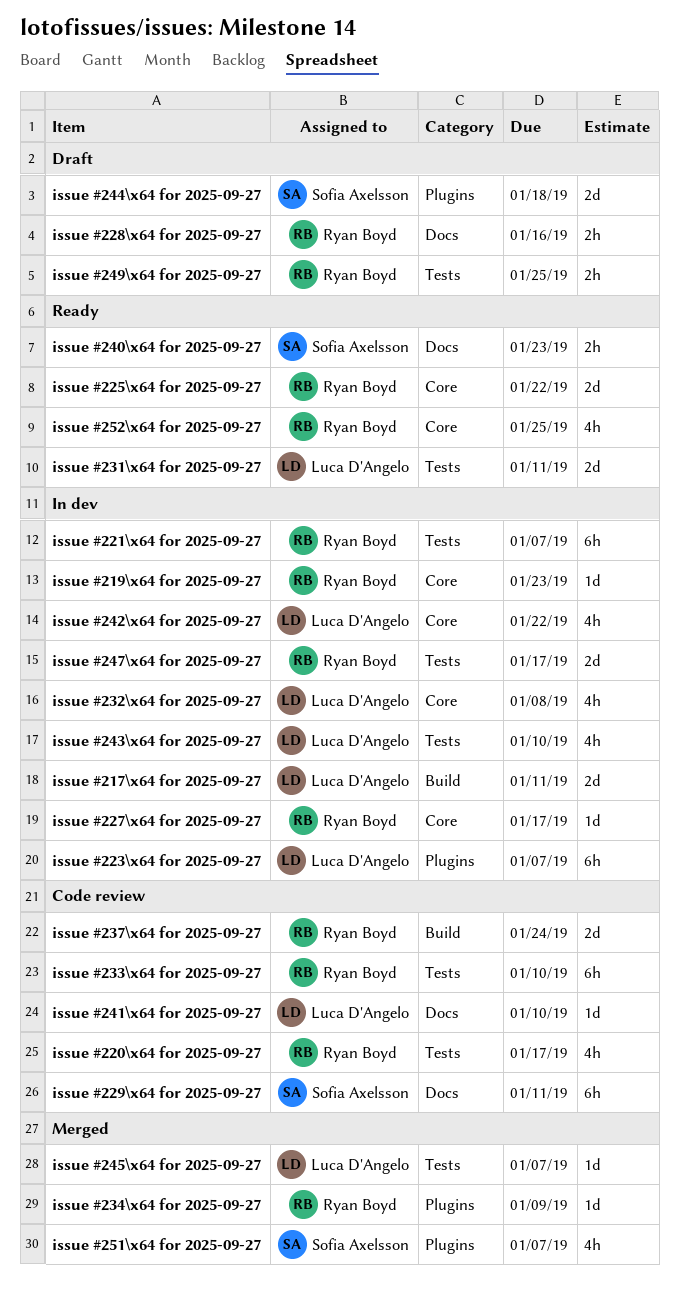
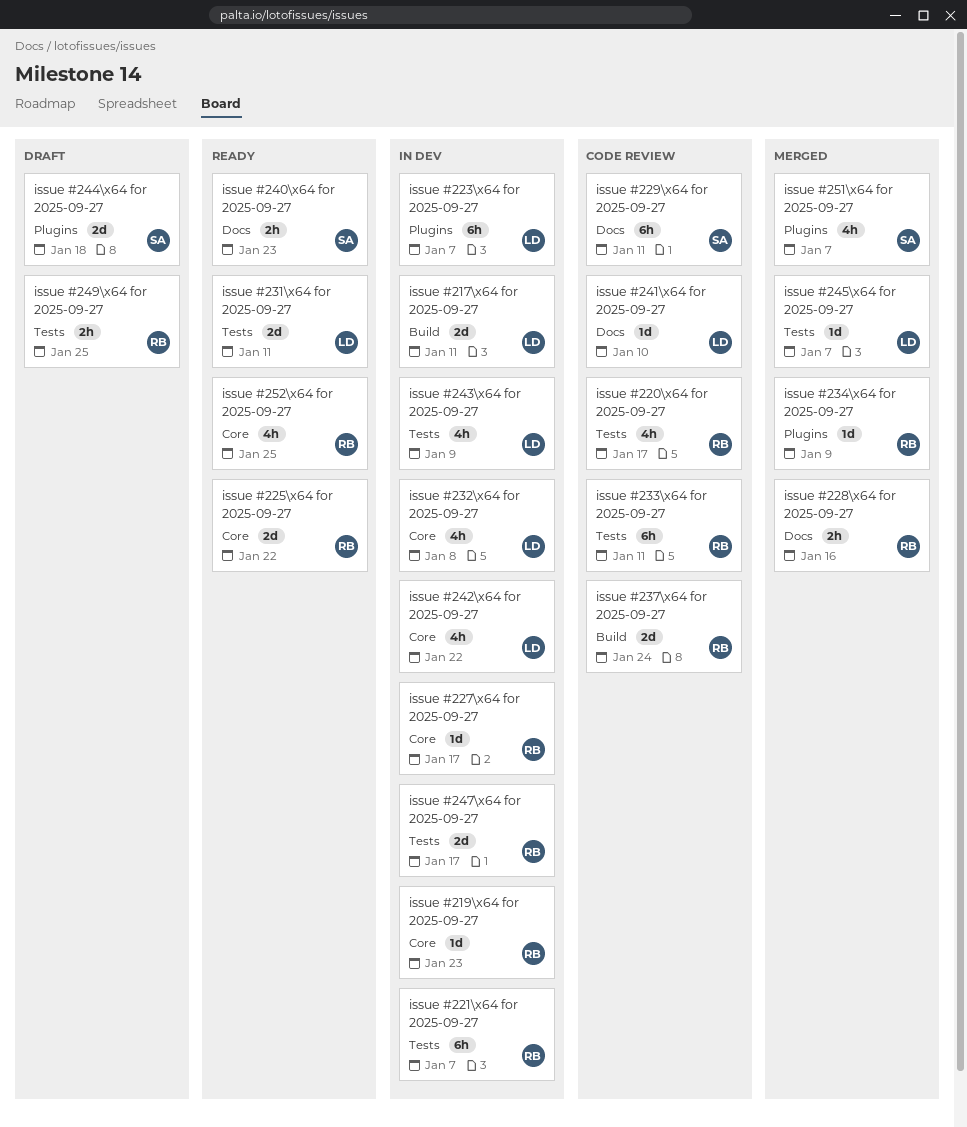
issue #228\x64 for 2025-09-27, status: Draft -> Merged
issue #233\x64 for 2025-09-27, due: Jan 10 -> Jan 11
issue #243\x64 for 2025-09-27, due: Jan 10 -> Jan 9

